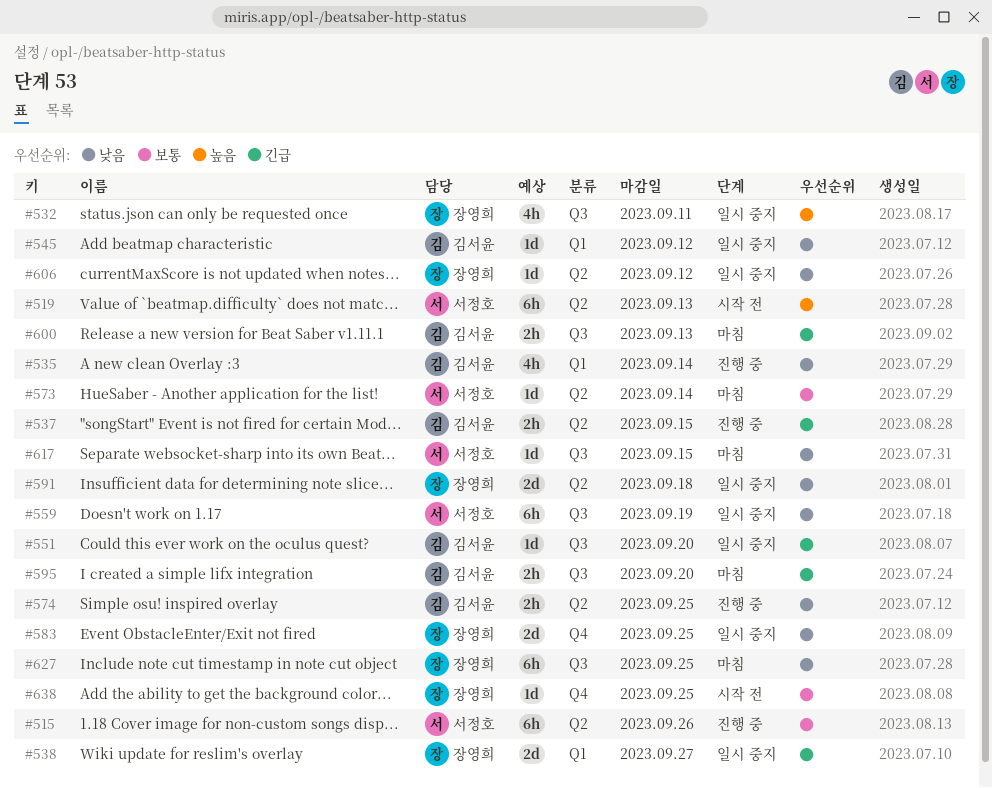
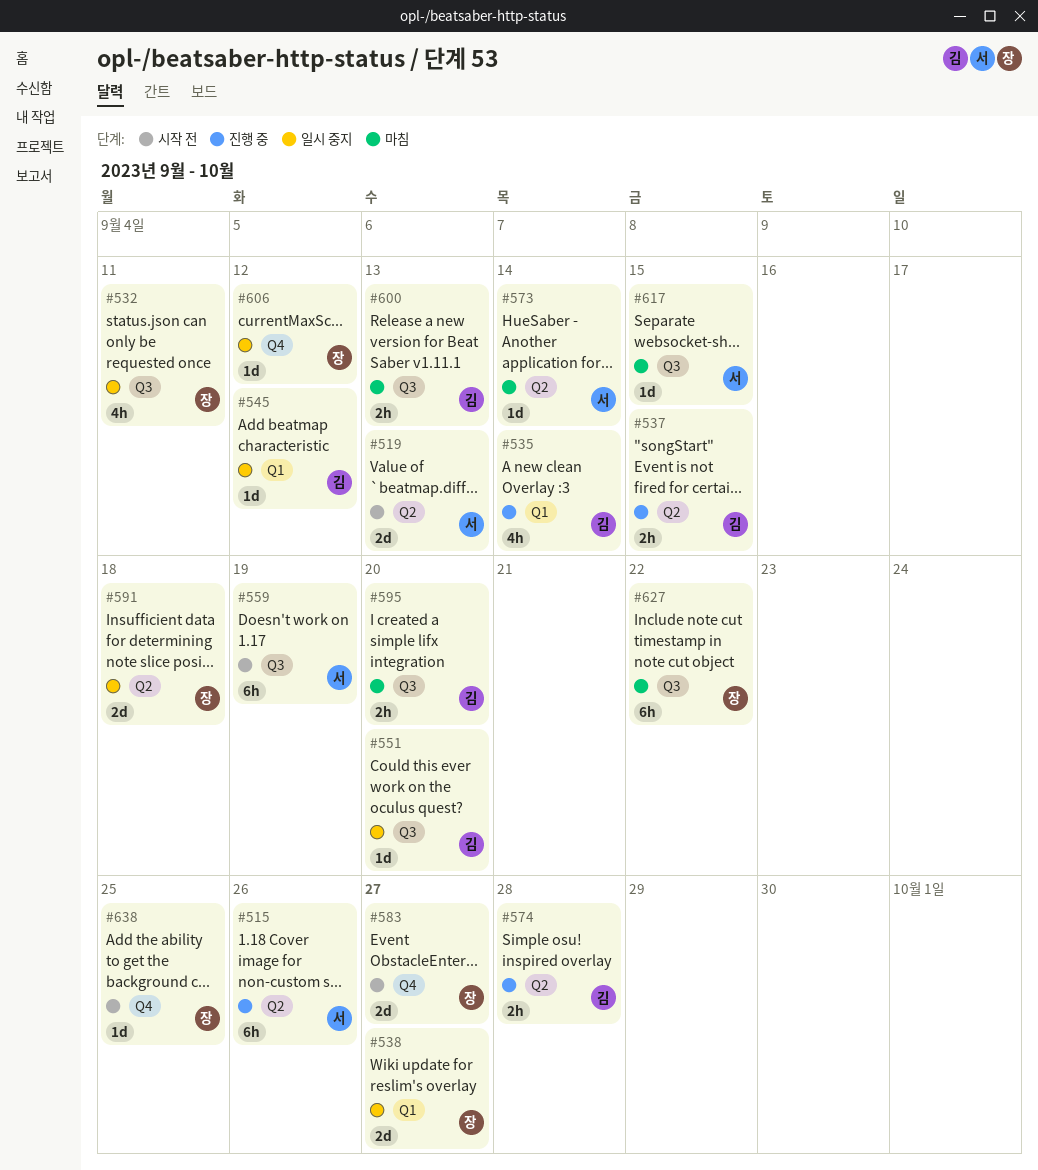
#519, estimate: 6h -> 2d
#559, status: 일시 중지 -> 시작 전
#574, due: Sep 25 -> Sep 28
#583, status: 일시 중지 -> 시작 전
#583, due: Sep 25 -> Sep 27
#606, label: Q2 -> Q4
#627, due: Sep 25 -> Sep 22

